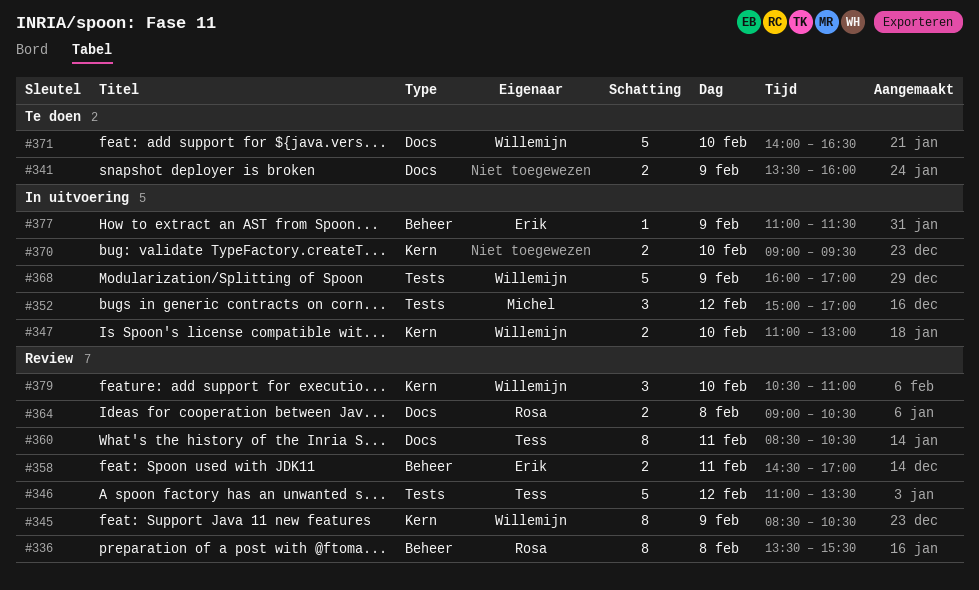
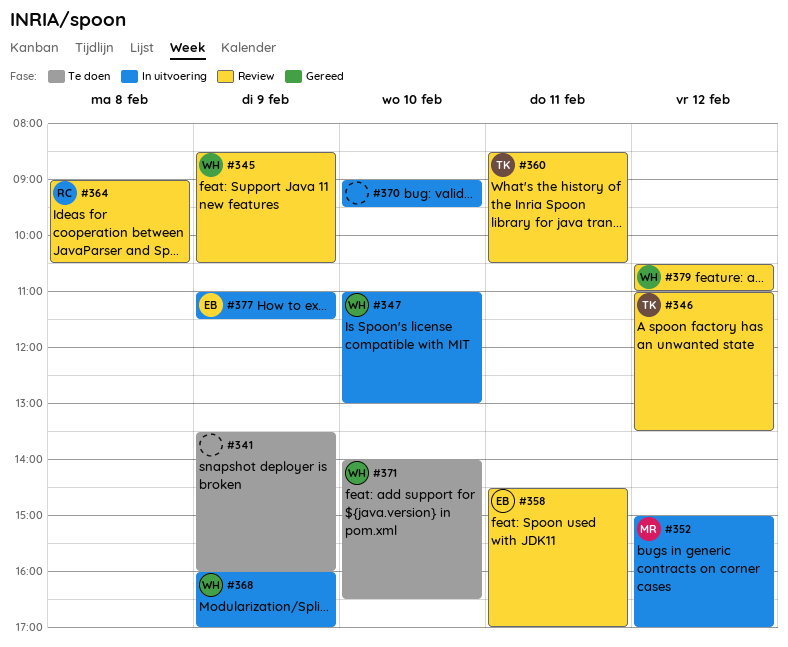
#336: present -> none
#379, day: Feb 10 -> Feb 12

